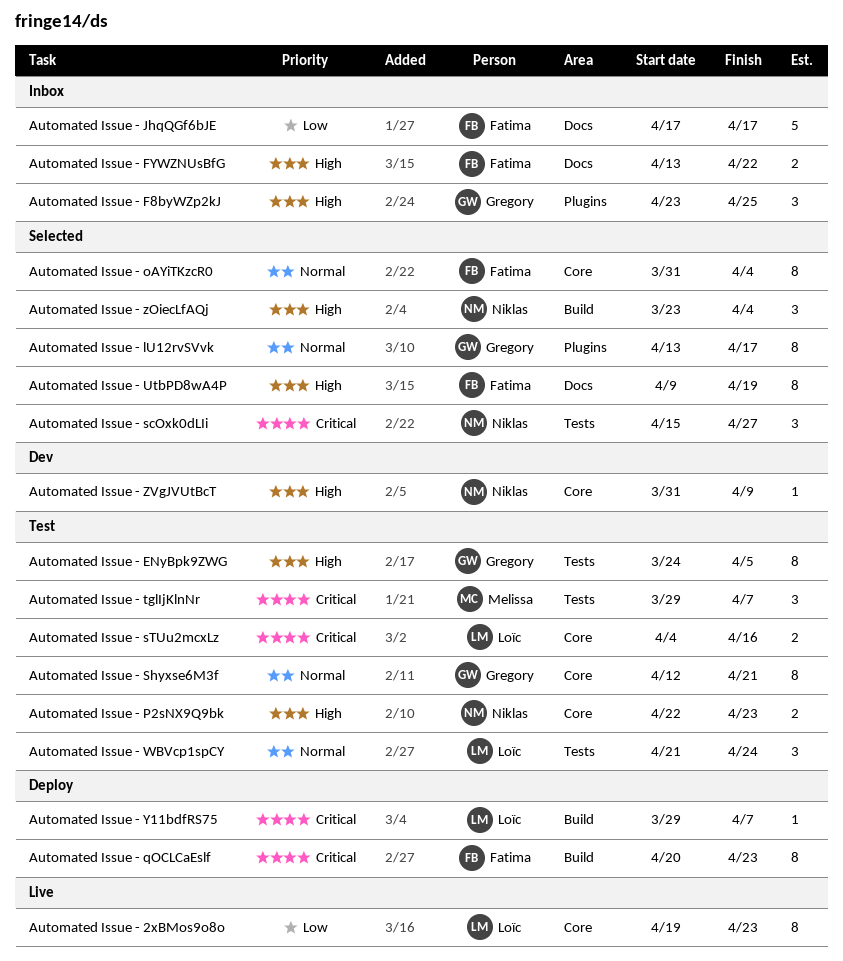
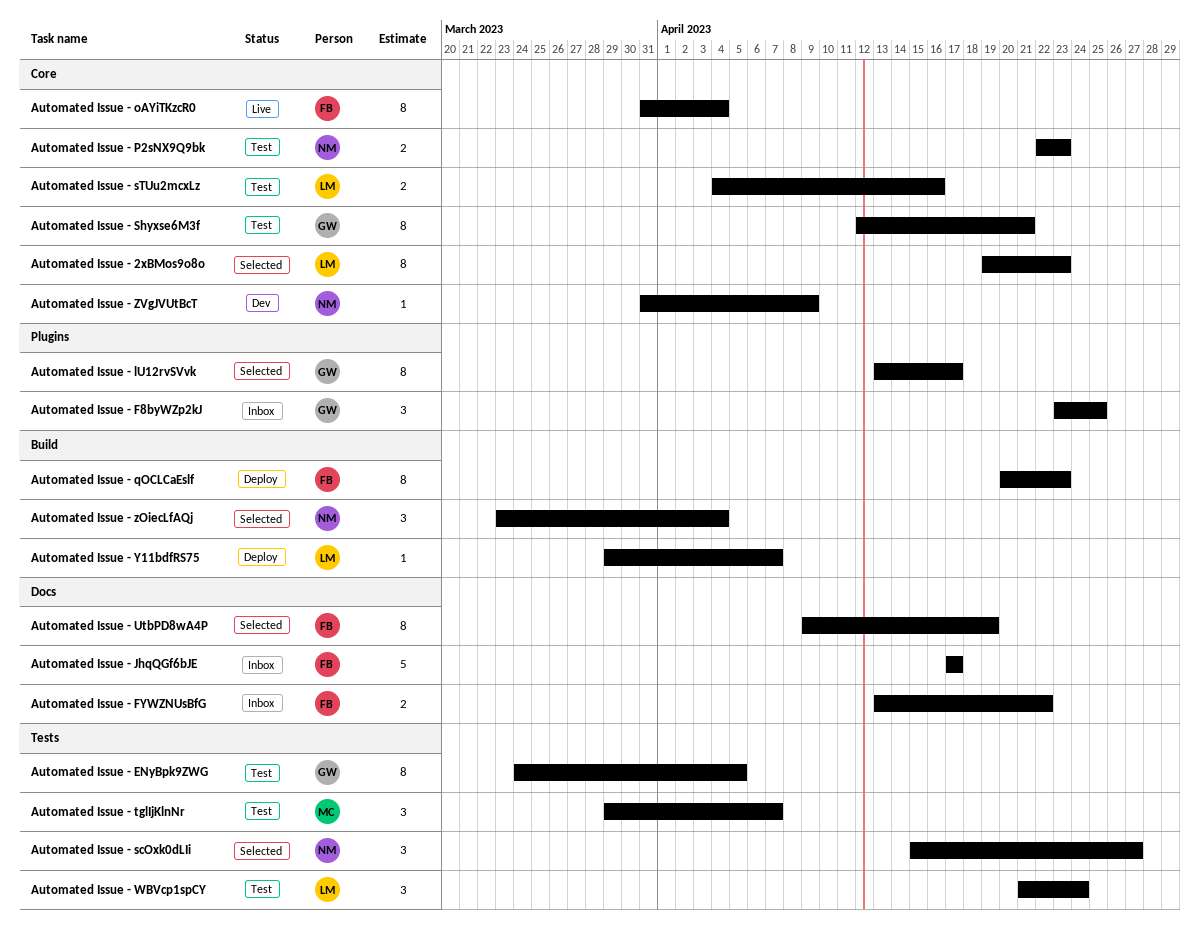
Automated Issue - 2xBMos9o8o, status: Live -> Selected
Automated Issue - oAYiTKzcR0, status: Selected -> Live

